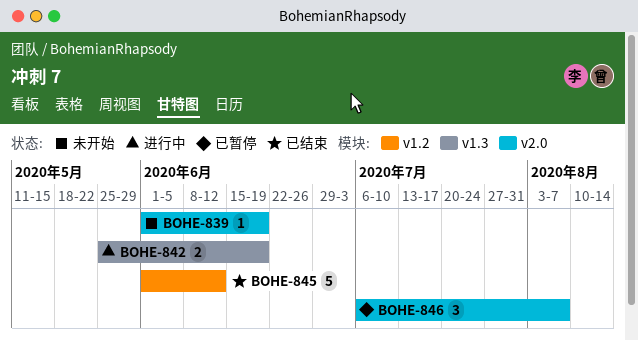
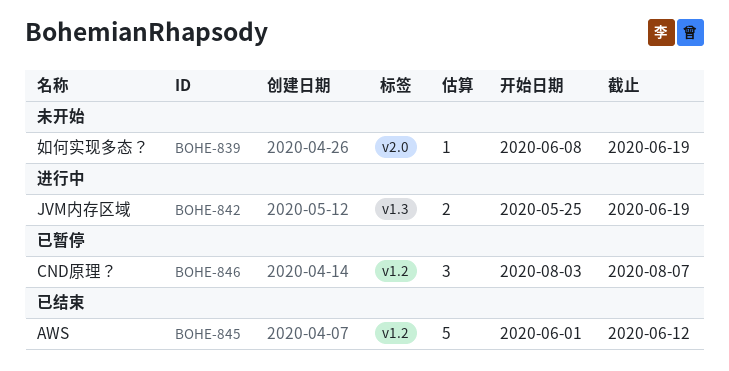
BOHE-839, start: Jun 1 -> Jun 8
BOHE-846, label: v2.0 -> v1.2
BOHE-846, start: Jul 6 -> Aug 3

